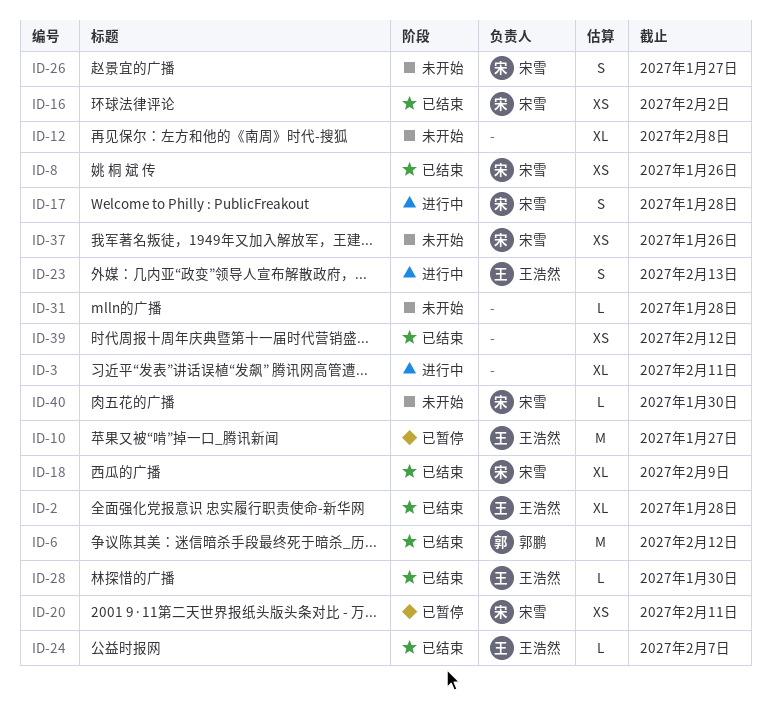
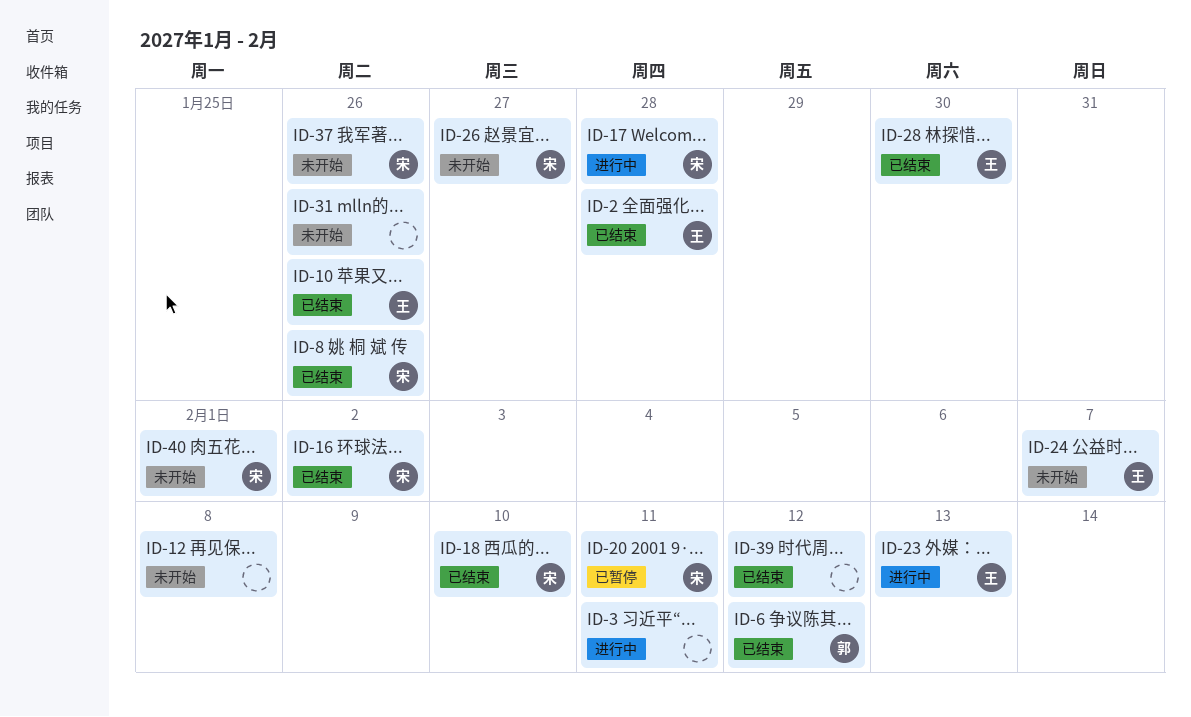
ID-10, status: 已暂停 -> 已结束
ID-10, due: Jan 27 -> Jan 26
ID-18, due: Feb 9 -> Feb 10
ID-24, status: 已结束 -> 未开始
ID-31, due: Jan 28 -> Jan 26
ID-40, due: Jan 30 -> Feb 1

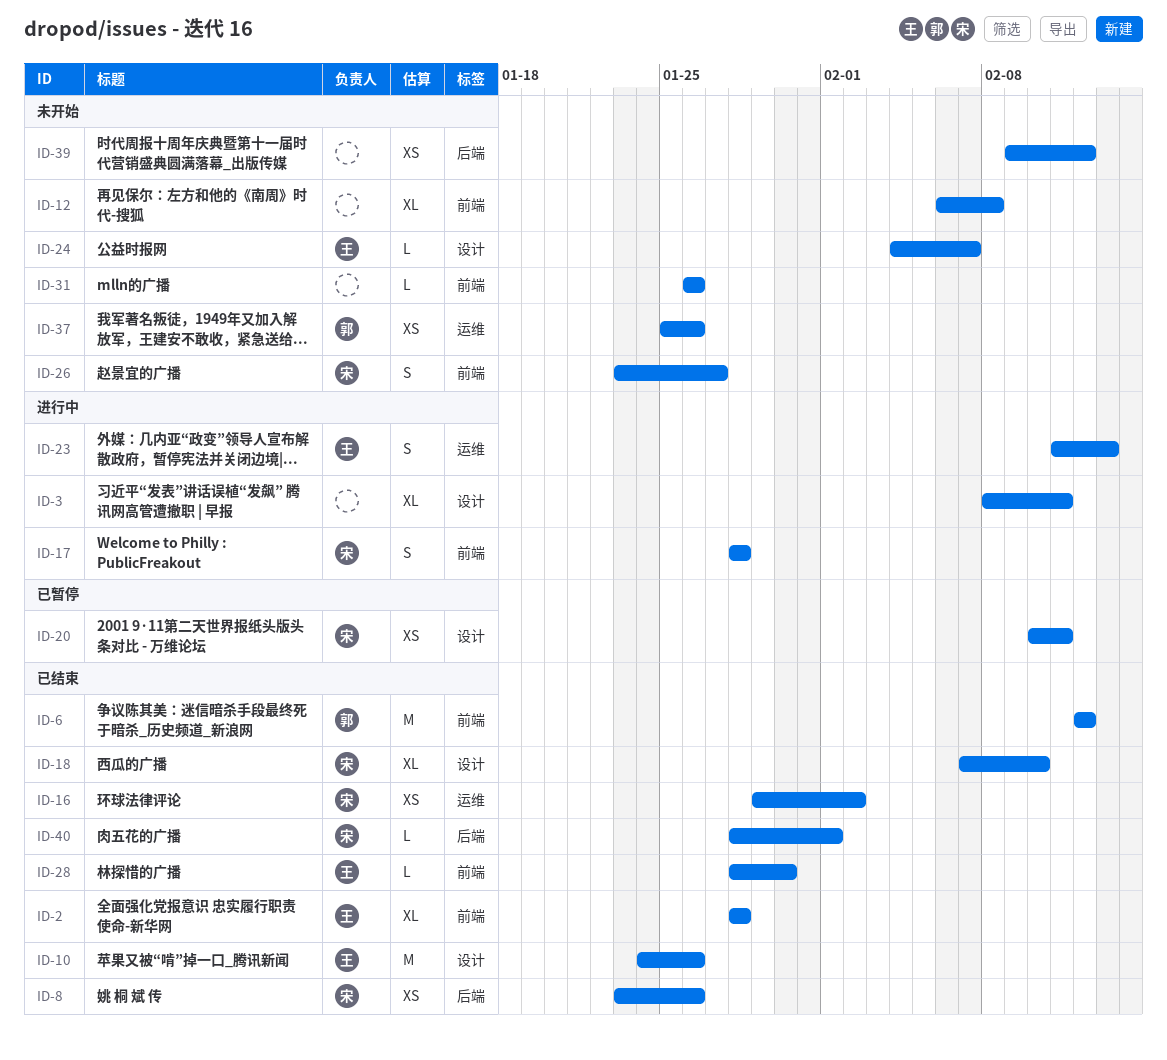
ID-37, owner: 宋 -> 郭
ID-39, status: 已结束 -> 未开始
ID-40, status: 未开始 -> 已结束

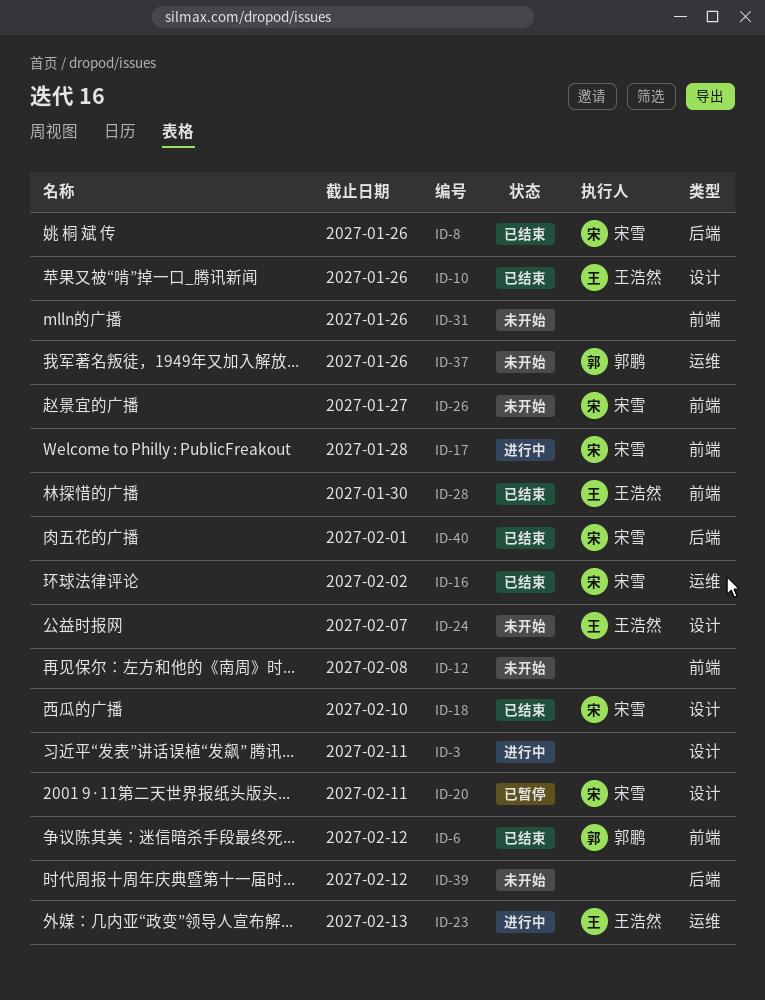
ID-2: present -> none

